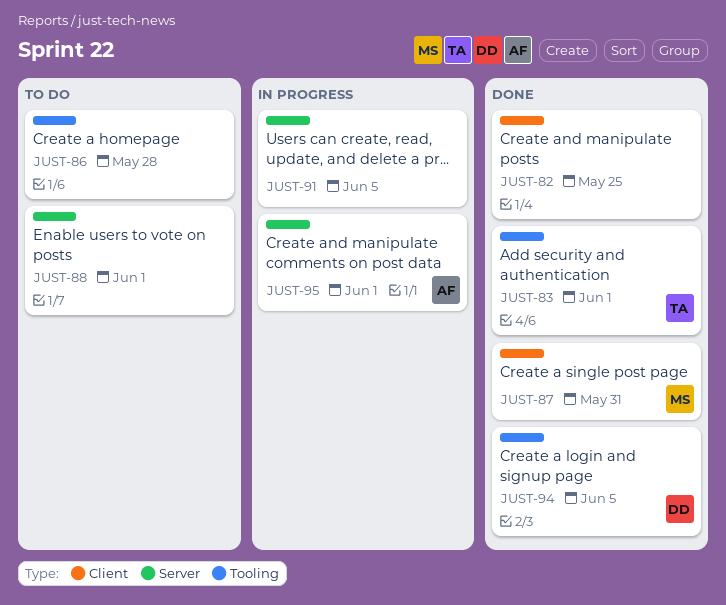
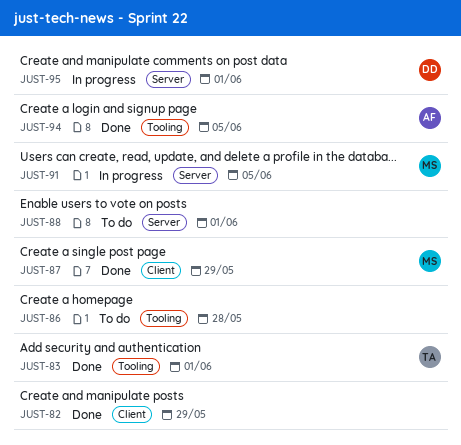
JUST-82, due: May 25 -> May 29
JUST-87, due: May 31 -> May 29
JUST-91, owner: none -> MS
JUST-94, owner: DD -> AF
JUST-95, owner: AF -> DD

